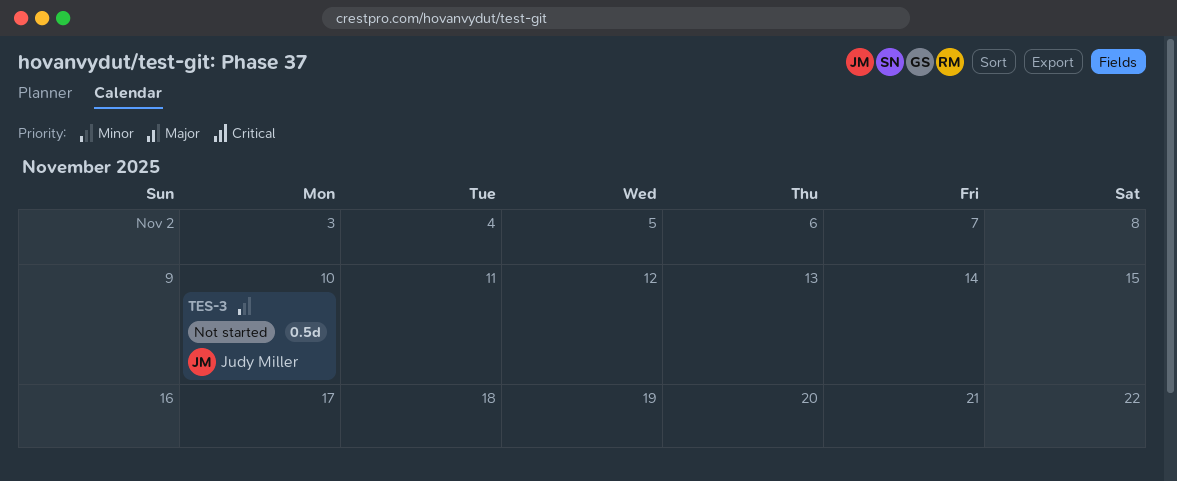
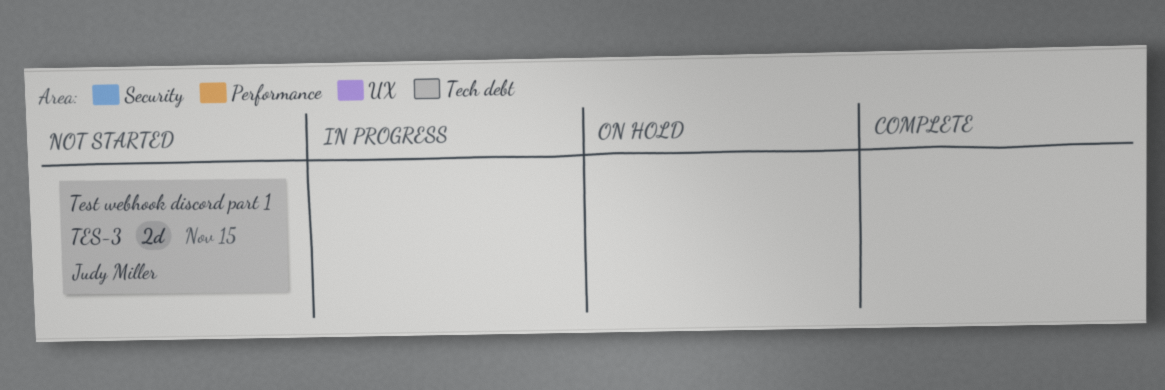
TES-3, estimate: 0.5d -> 2d
TES-3, due: Nov 10 -> Nov 15

